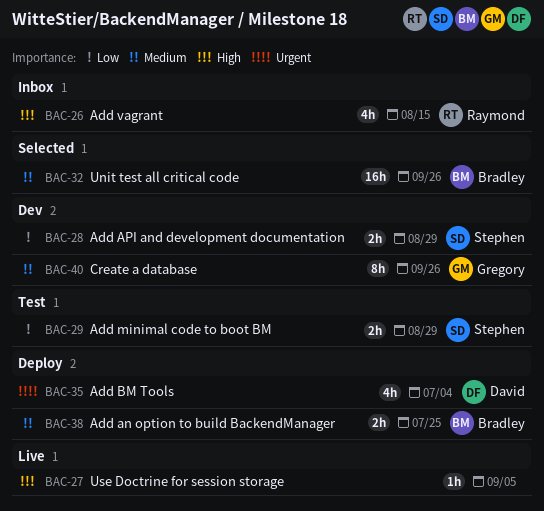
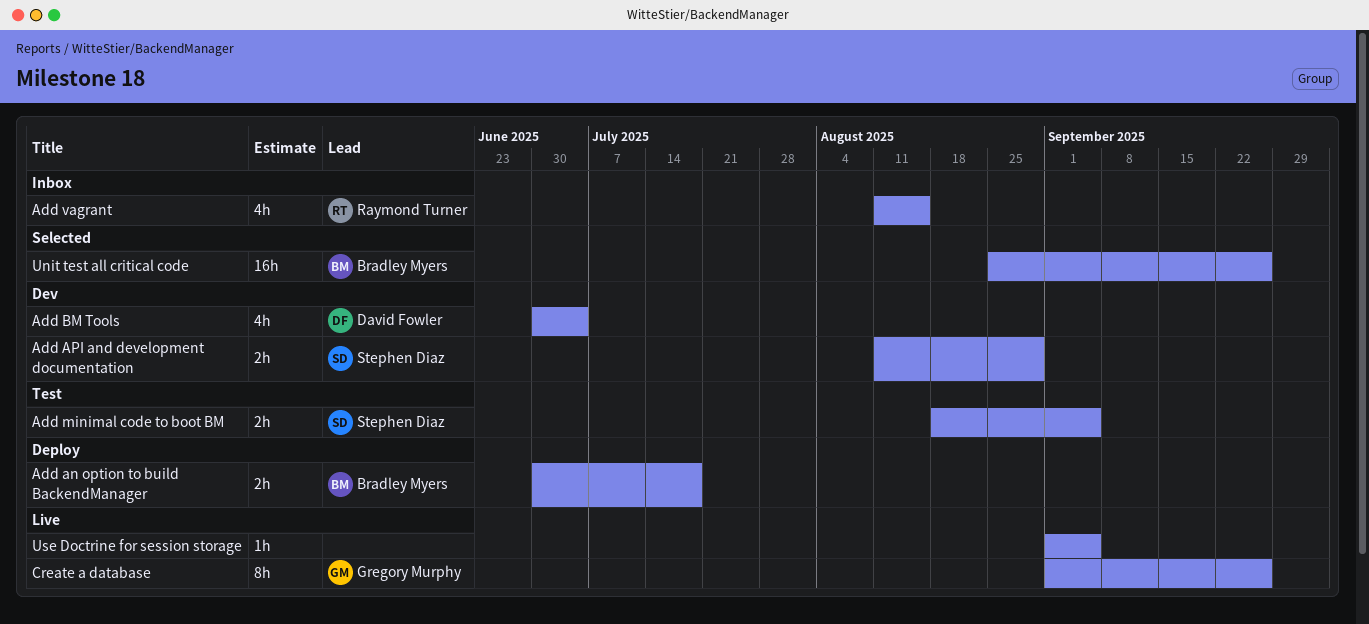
Add an option to build BackendManager, due: Jul 25 -> Jul 18
Add BM Tools, status: Deploy -> Dev
Add minimal code to boot BM, due: Aug 29 -> Sep 5
Create a database, status: Dev -> Live

